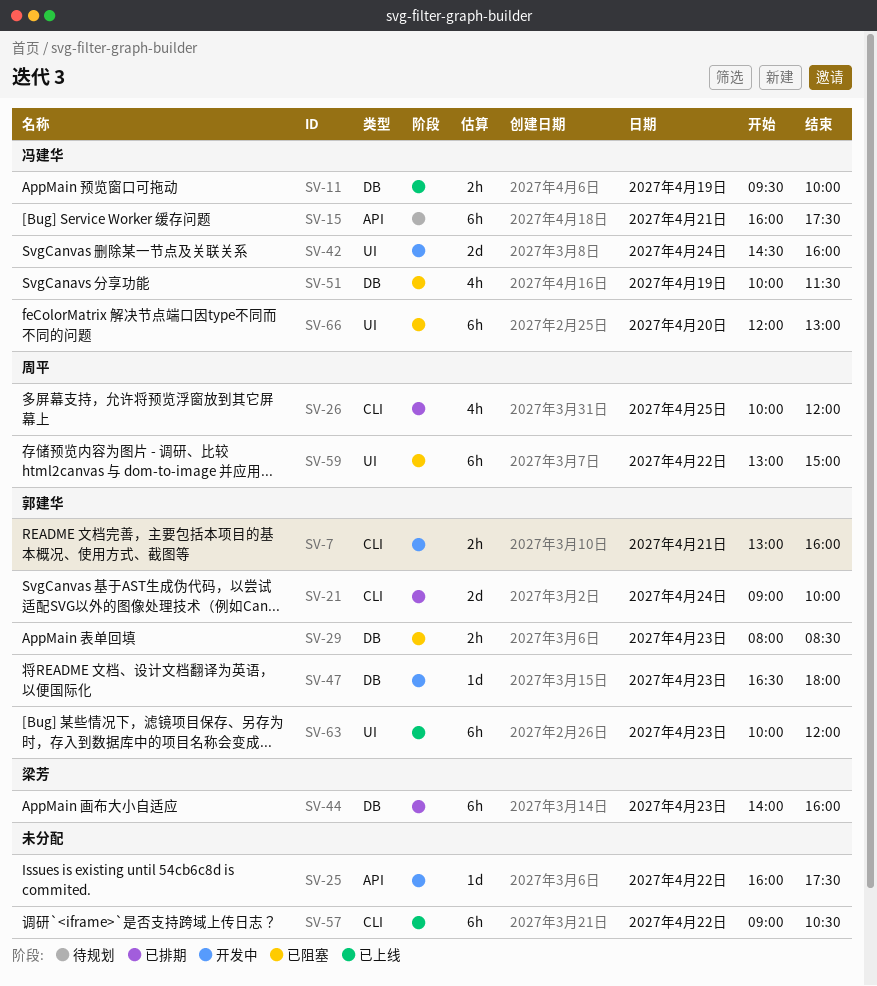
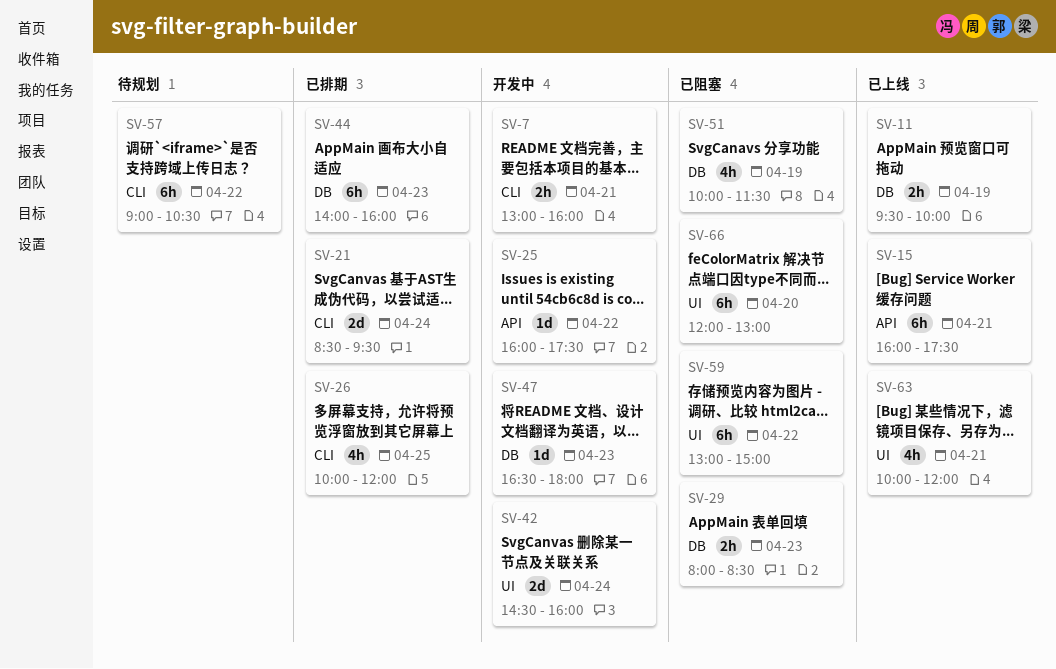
SV-15, status: 待规划 -> 已上线
SV-21, begins: 09:00 -> 08:30
SV-21, ends: 10:00 -> 09:30
SV-57, status: 已上线 -> 待规划
SV-63, estimate: 6h -> 4h
SV-63, day: Apr 23 -> Apr 21

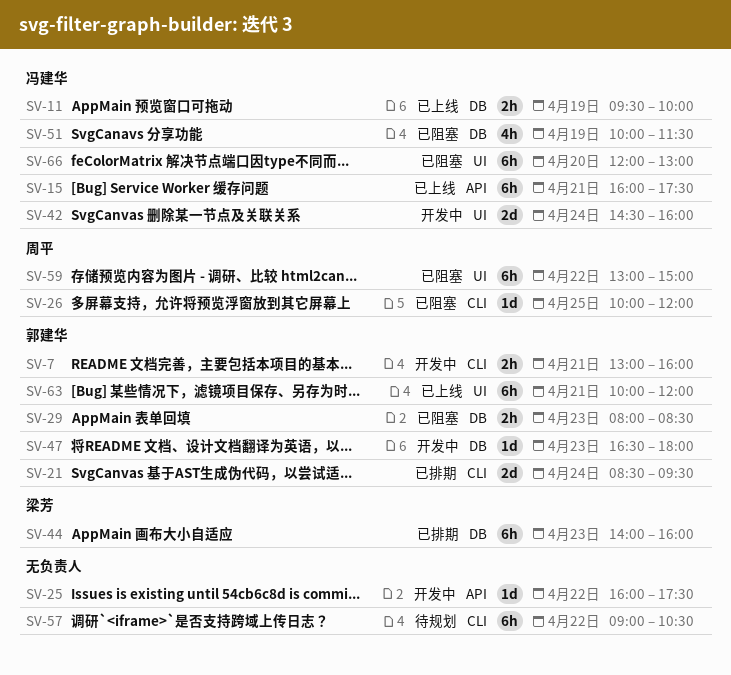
SV-26, status: 已排期 -> 已阻塞
SV-26, estimate: 4h -> 1d
SV-63, estimate: 4h -> 6h

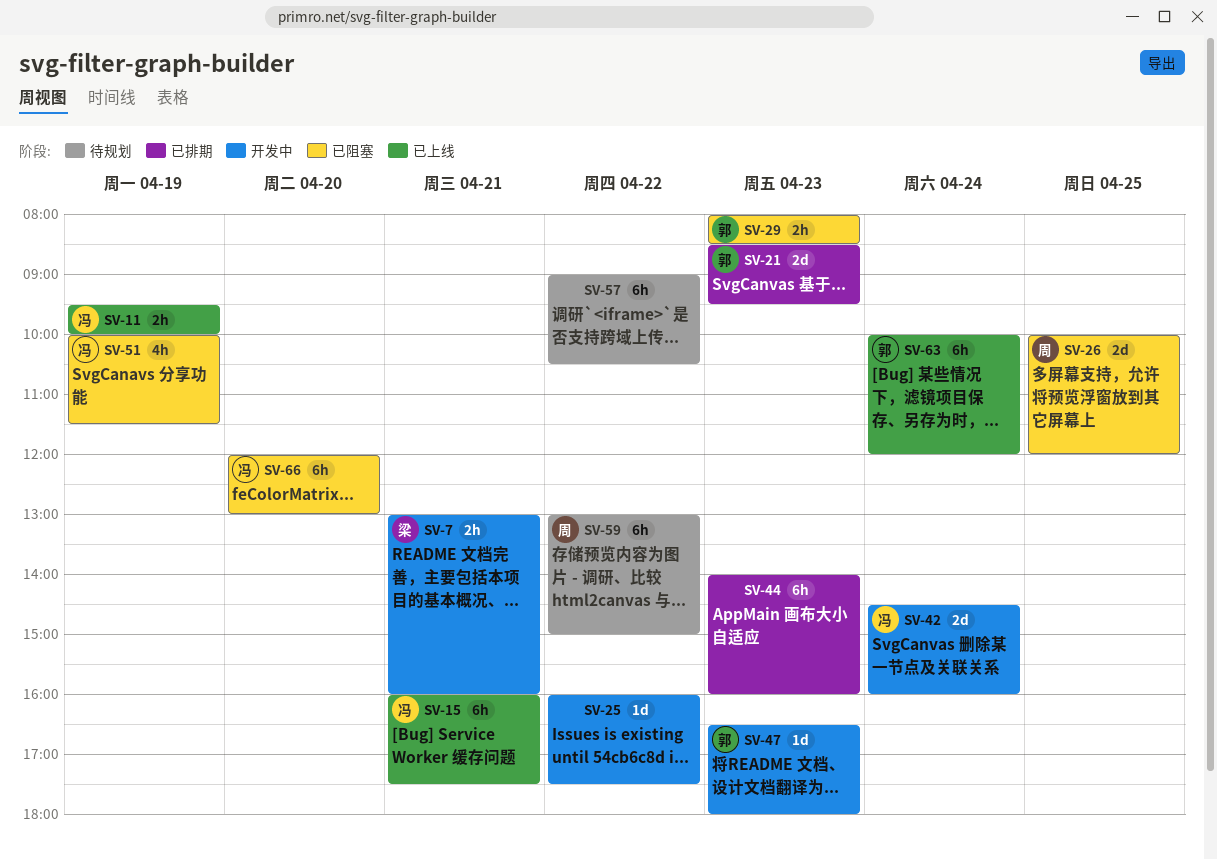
SV-7, owner: 郭建华 -> 梁芳
SV-21, day: Apr 24 -> Apr 23
SV-26, estimate: 1d -> 2d
SV-44, owner: 梁芳 -> none
SV-59, status: 已阻塞 -> 待规划
SV-63, day: Apr 21 -> Apr 24

